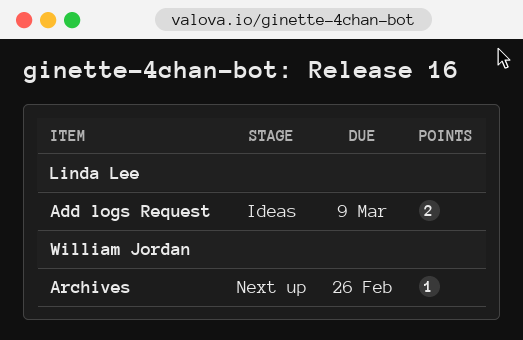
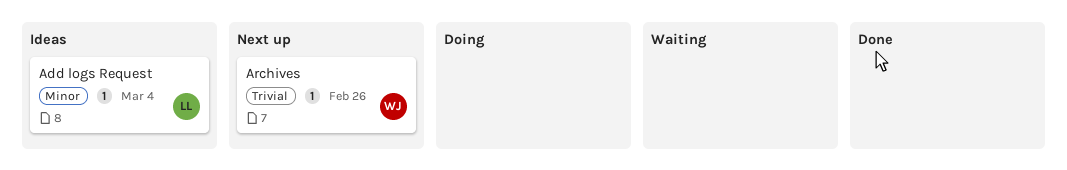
Add logs Request, estimate: 2 -> 1
Add logs Request, due: Mar 9 -> Mar 4

